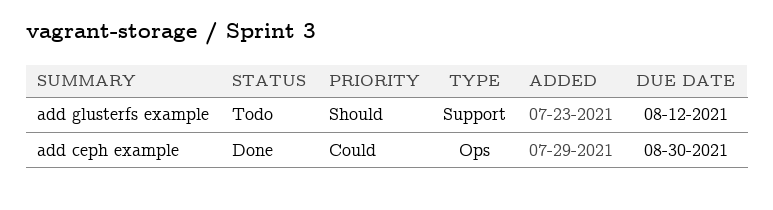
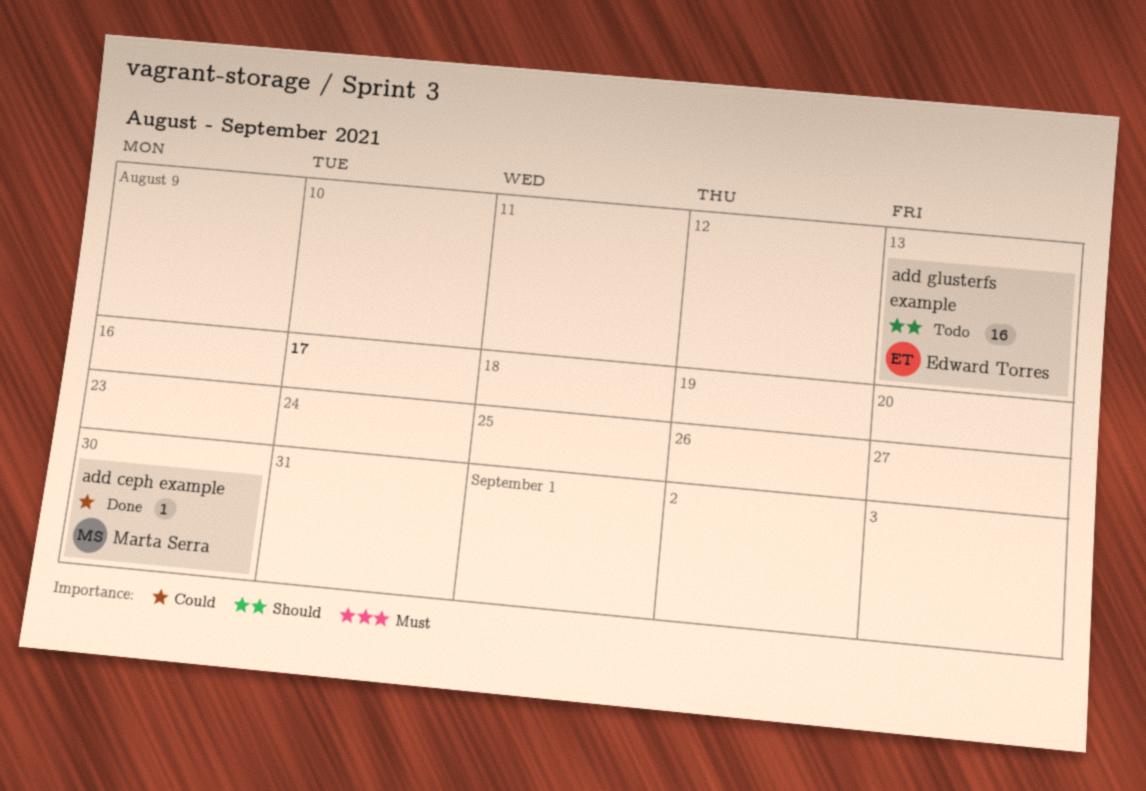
add glusterfs example, due: Aug 12 -> Aug 13

